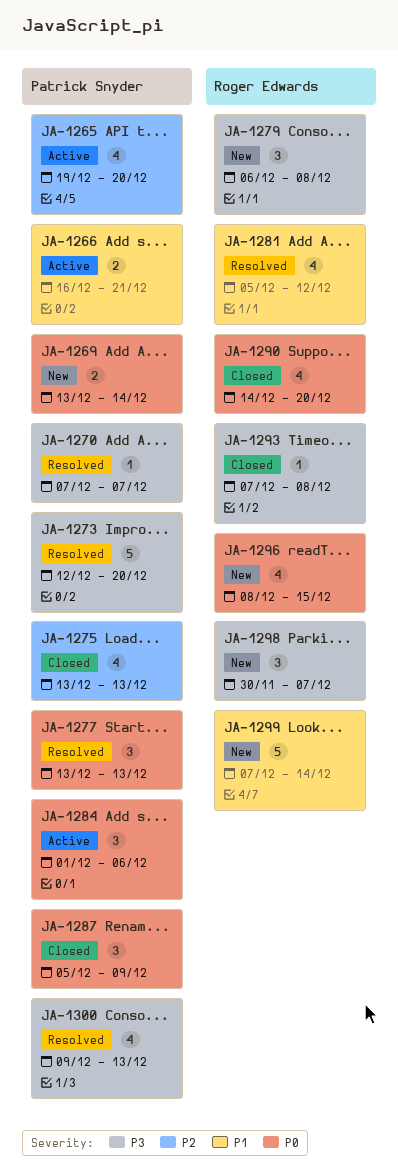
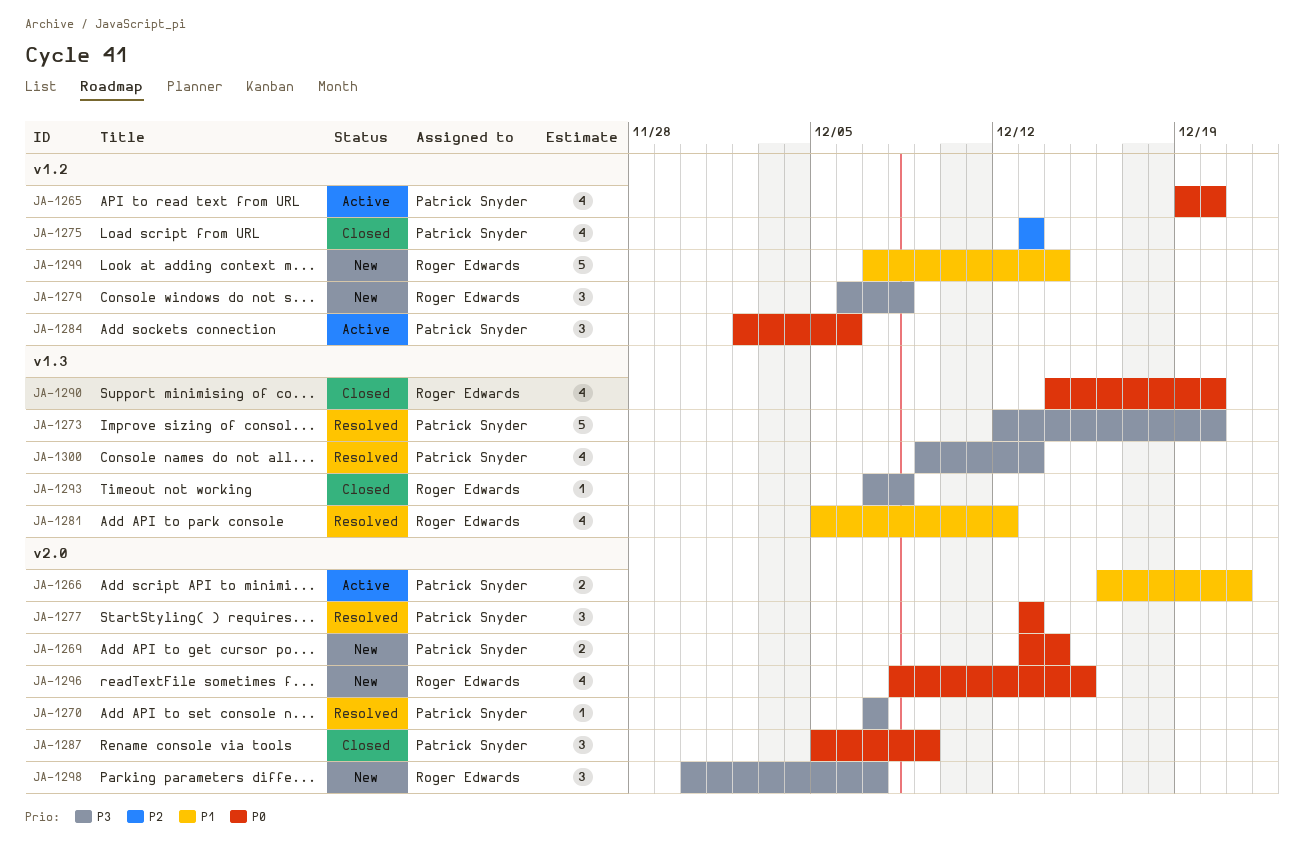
JA-1265, priority: P2 -> P0
JA-1284, start: Dec 1 -> Dec 2

